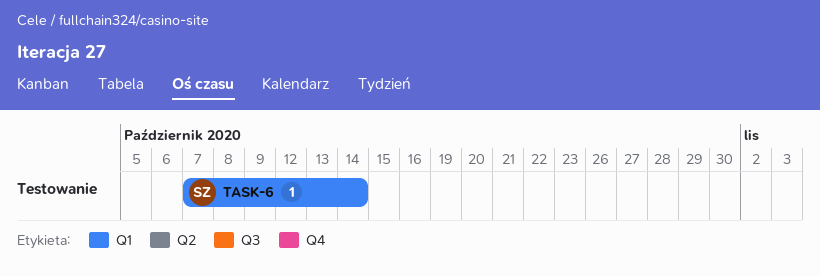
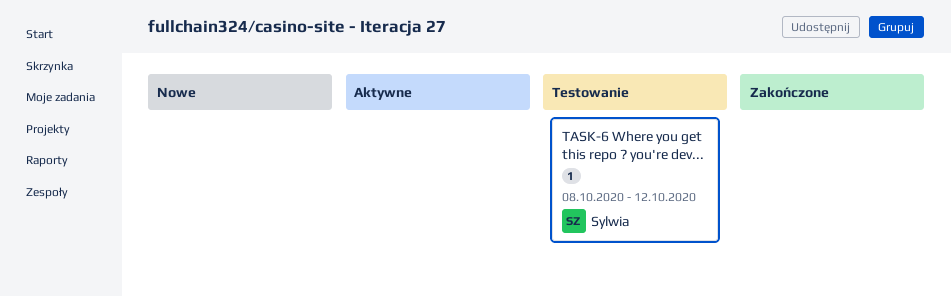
TASK-6, start: Oct 7 -> Oct 8
TASK-6, due: Oct 14 -> Oct 12

